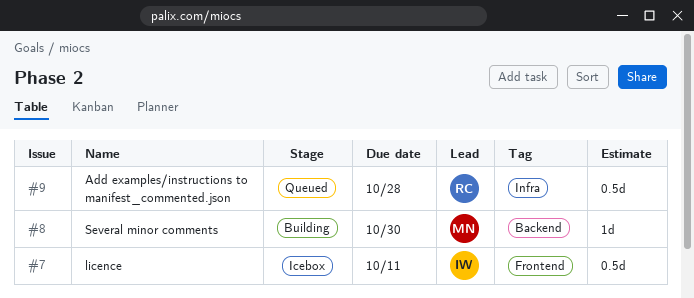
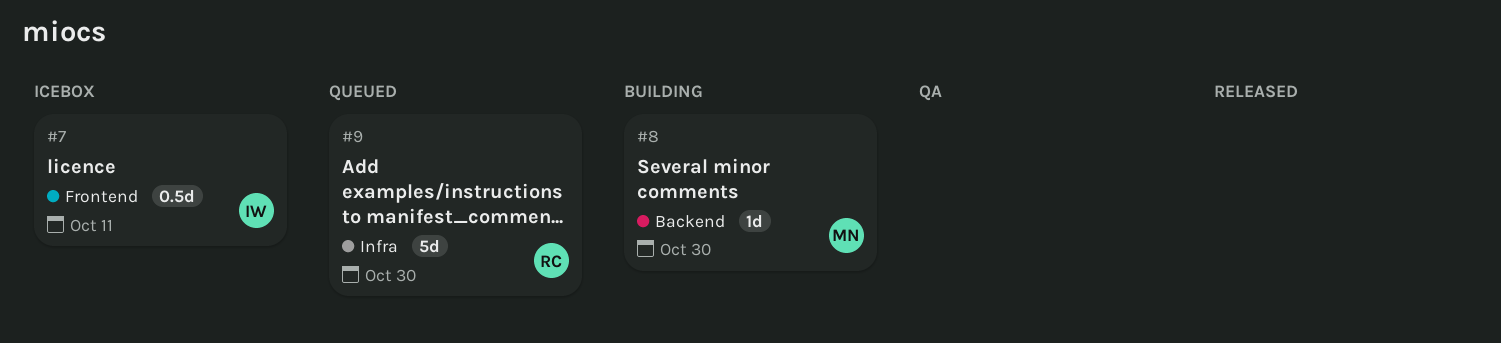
#9, estimate: 0.5d -> 5d
#9, due: Oct 28 -> Oct 30

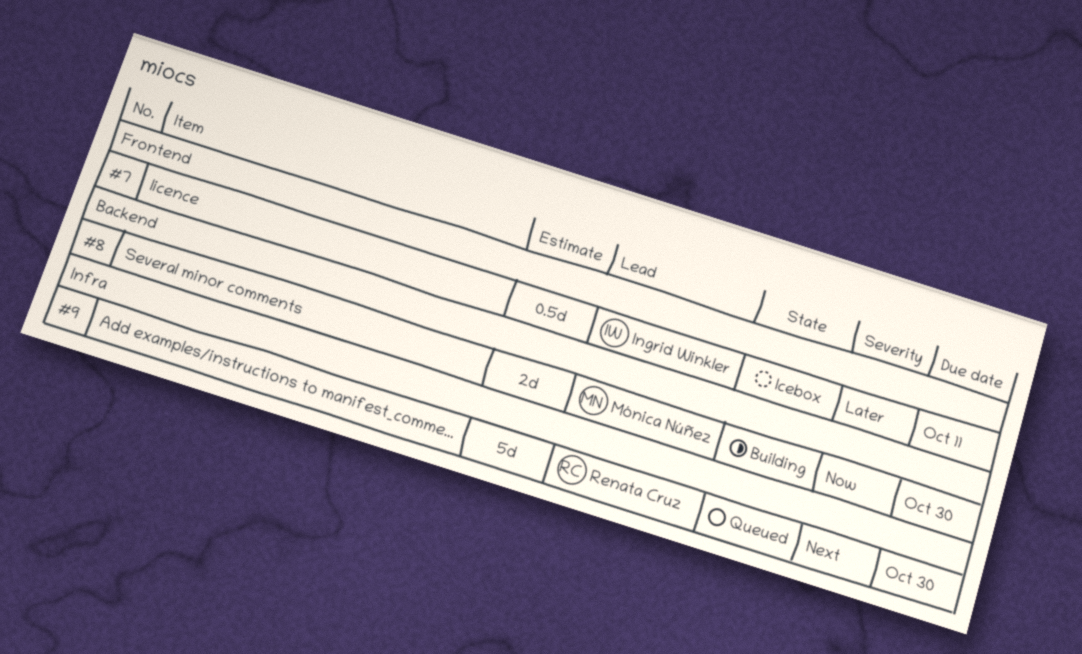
#8, estimate: 1d -> 2d

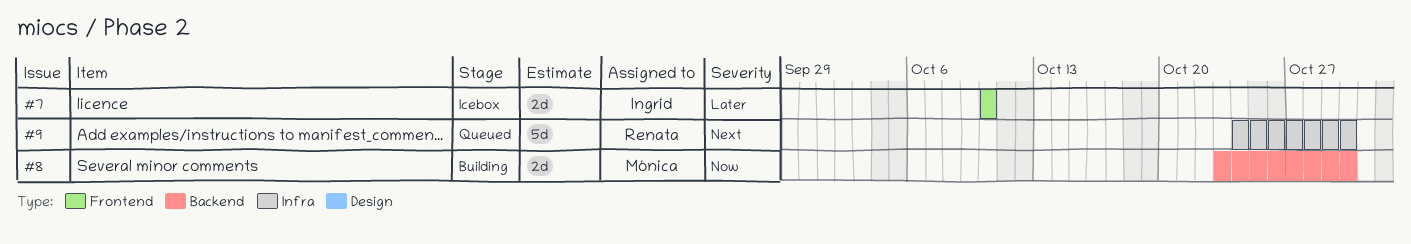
#7, estimate: 0.5d -> 2d
#7, due: Oct 11 -> Oct 10

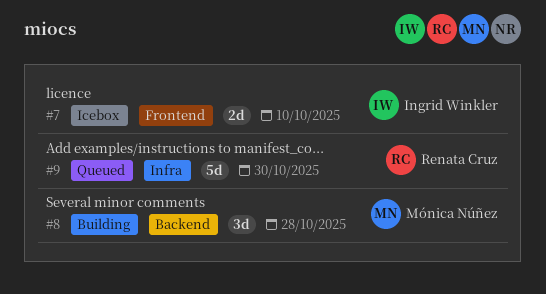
#8, estimate: 2d -> 3d
#8, due: Oct 30 -> Oct 28

